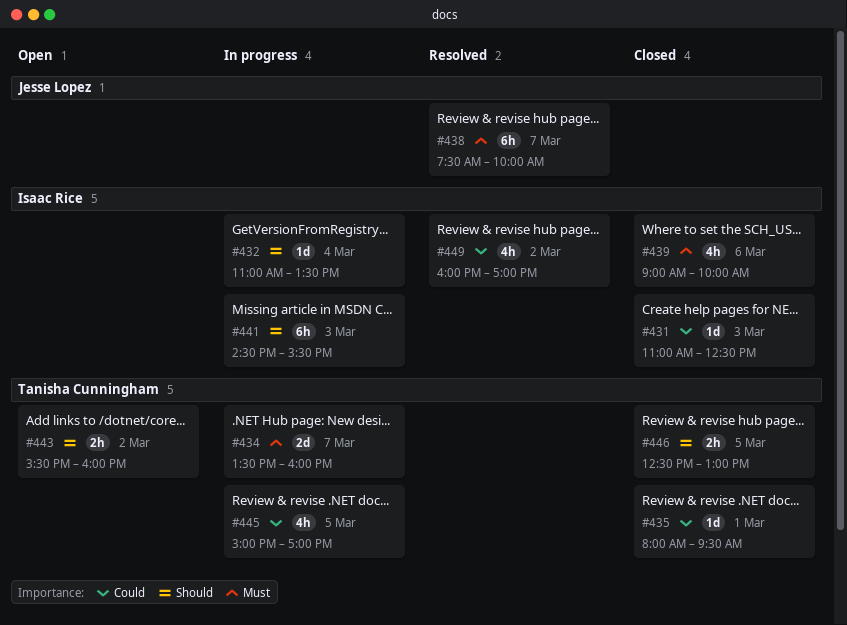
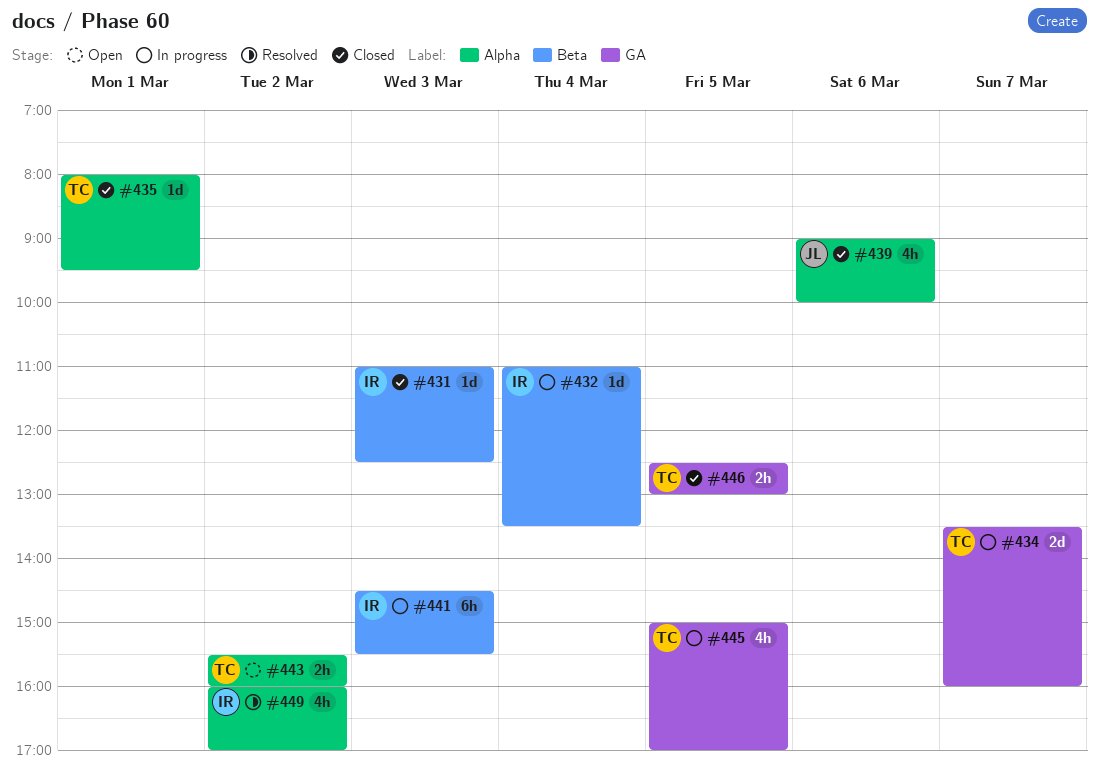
#438: present -> none
#439, owner: Isaac Rice -> Jesse Lopez

